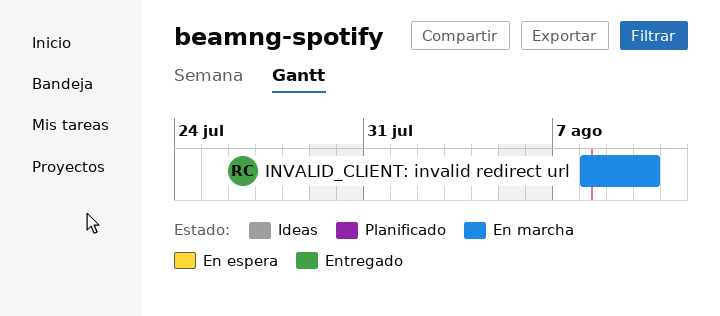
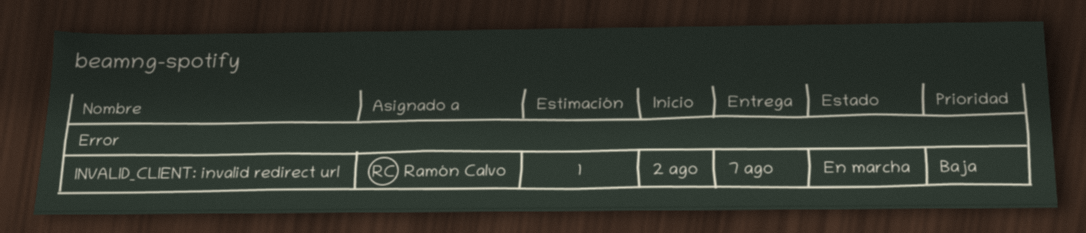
INVALID_CLIENT: invalid redirect url, start: Aug 8 -> Aug 2
INVALID_CLIENT: invalid redirect url, due: Aug 10 -> Aug 7

